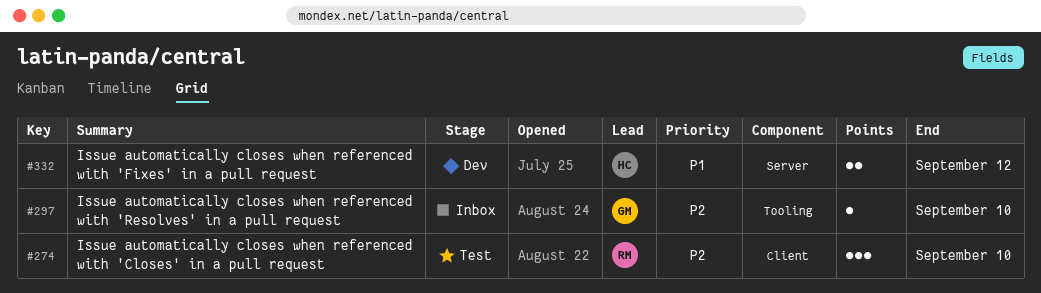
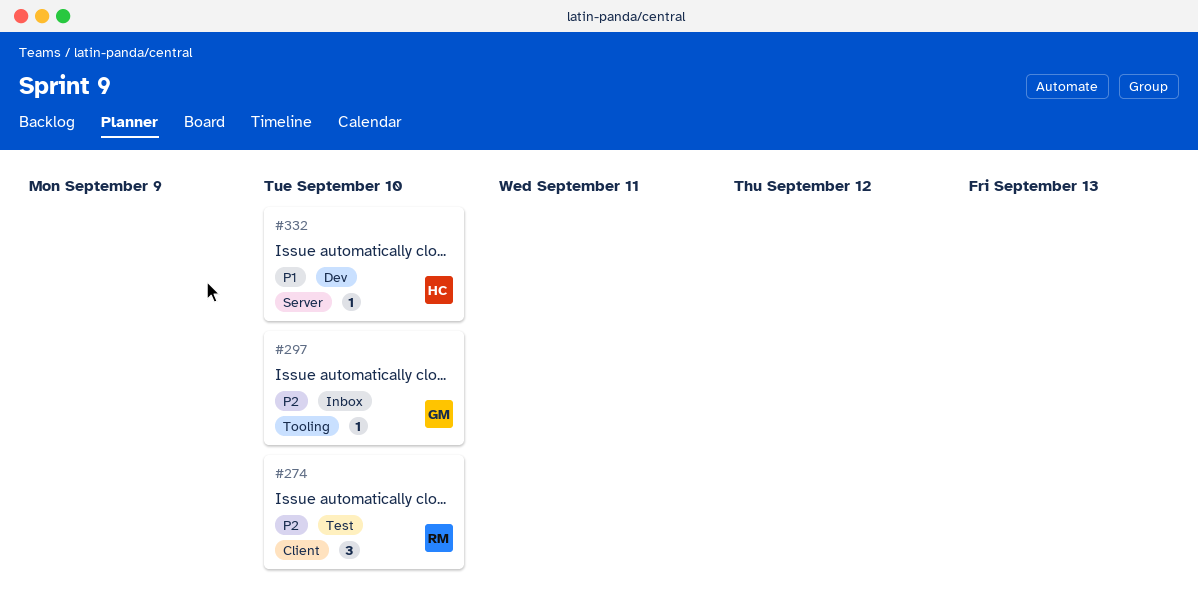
#332, estimate: 2 -> 1
#332, due: Sep 12 -> Sep 10

